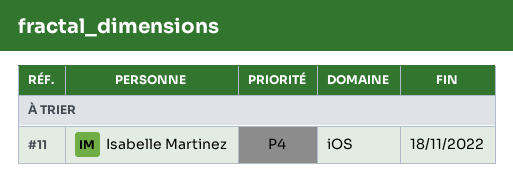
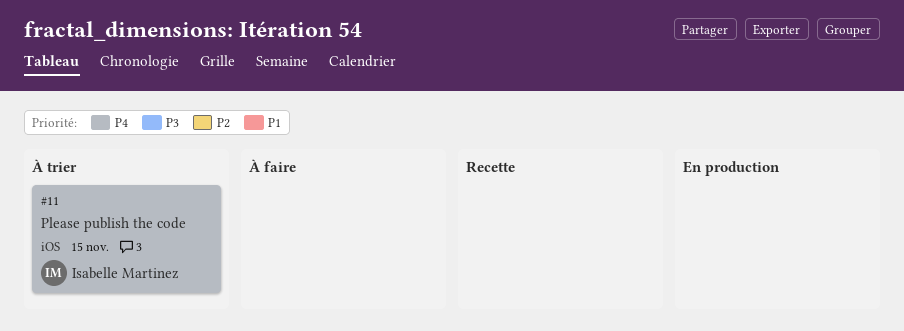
#11, due: Nov 18 -> Nov 15

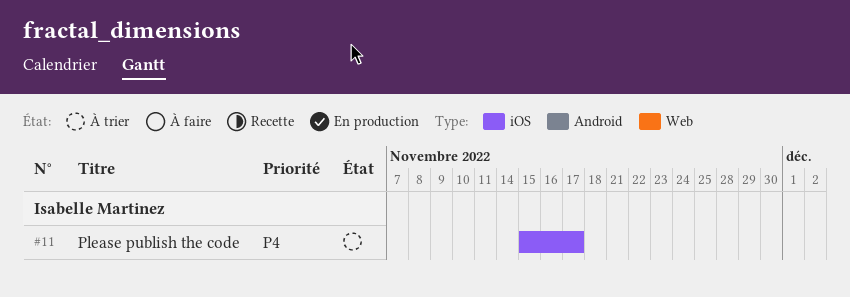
#11, due: Nov 15 -> Nov 17

